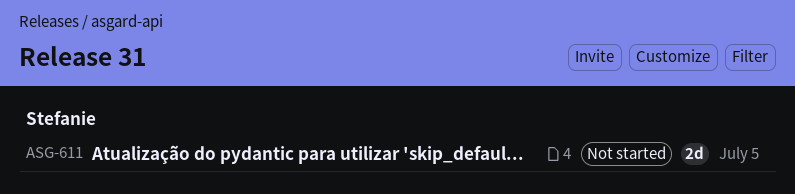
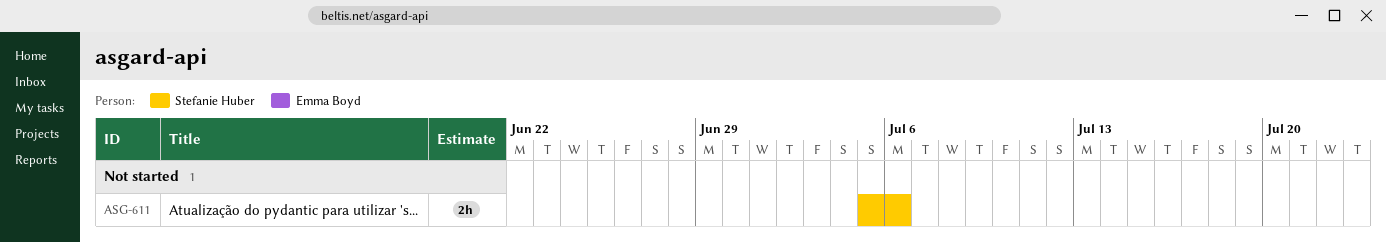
ASG-611, estimate: 2d -> 2h
ASG-611, due: Jul 5 -> Jul 6

